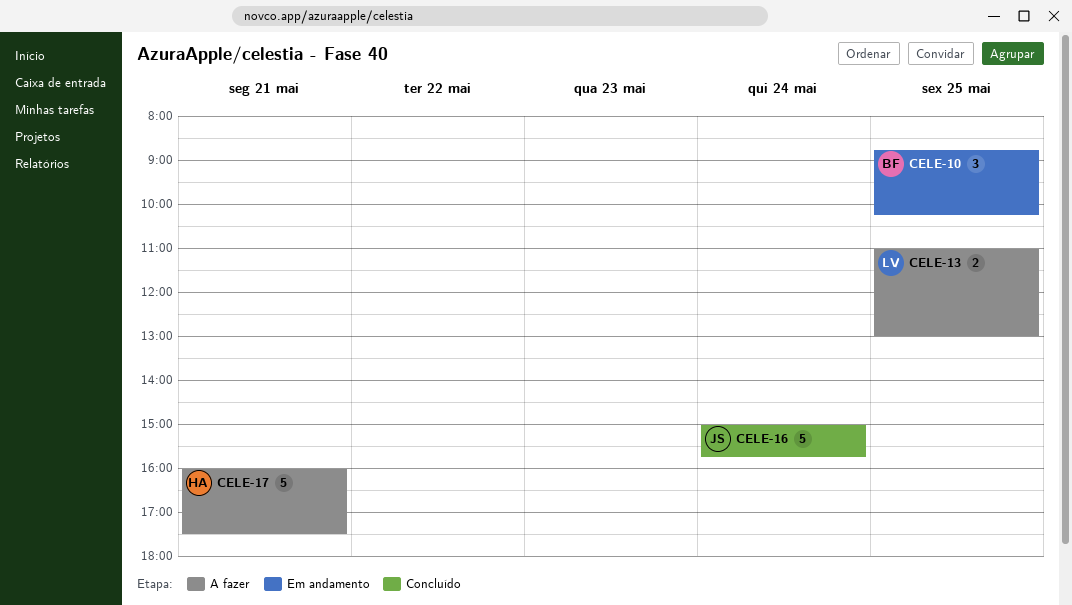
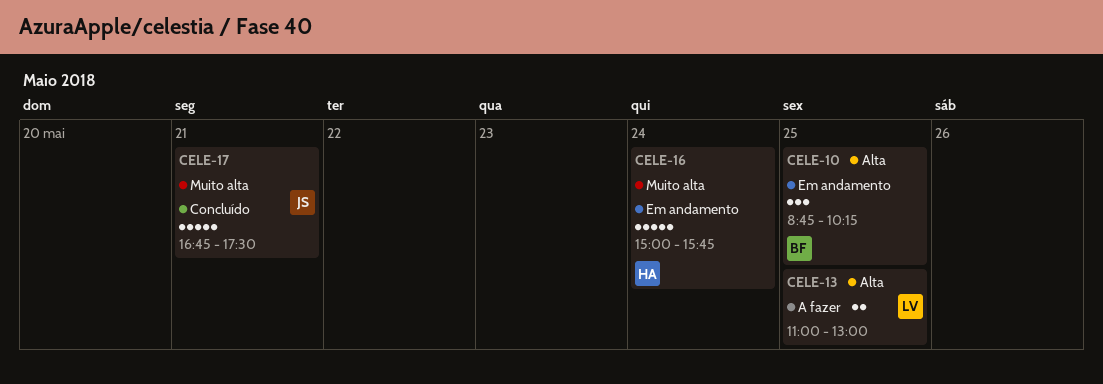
CELE-16, status: Concluído -> Em andamento
CELE-16, owner: JS -> HA
CELE-17, status: A fazer -> Concluído
CELE-17, owner: HA -> JS
CELE-17, begins: 16:00 -> 16:45

